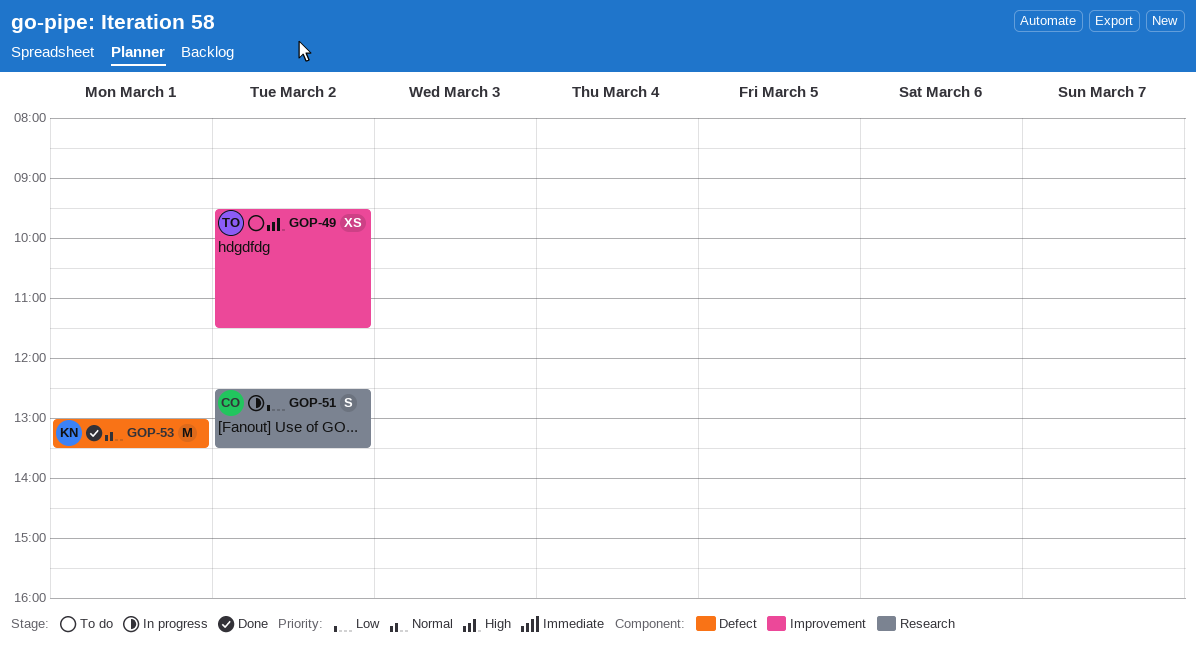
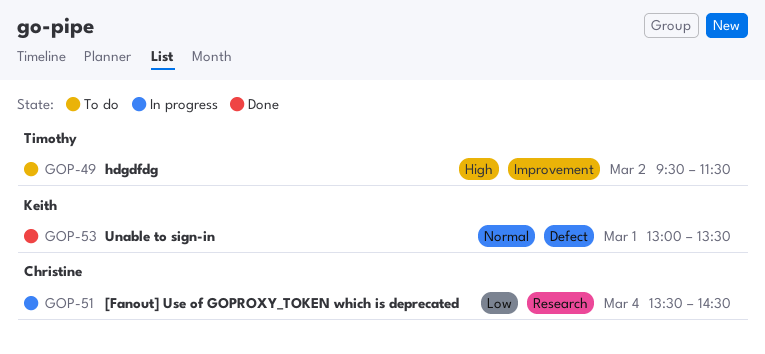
GOP-51, day: Mar 2 -> Mar 4
GOP-51, begins: 12:30 -> 13:30
GOP-51, ends: 13:30 -> 14:30

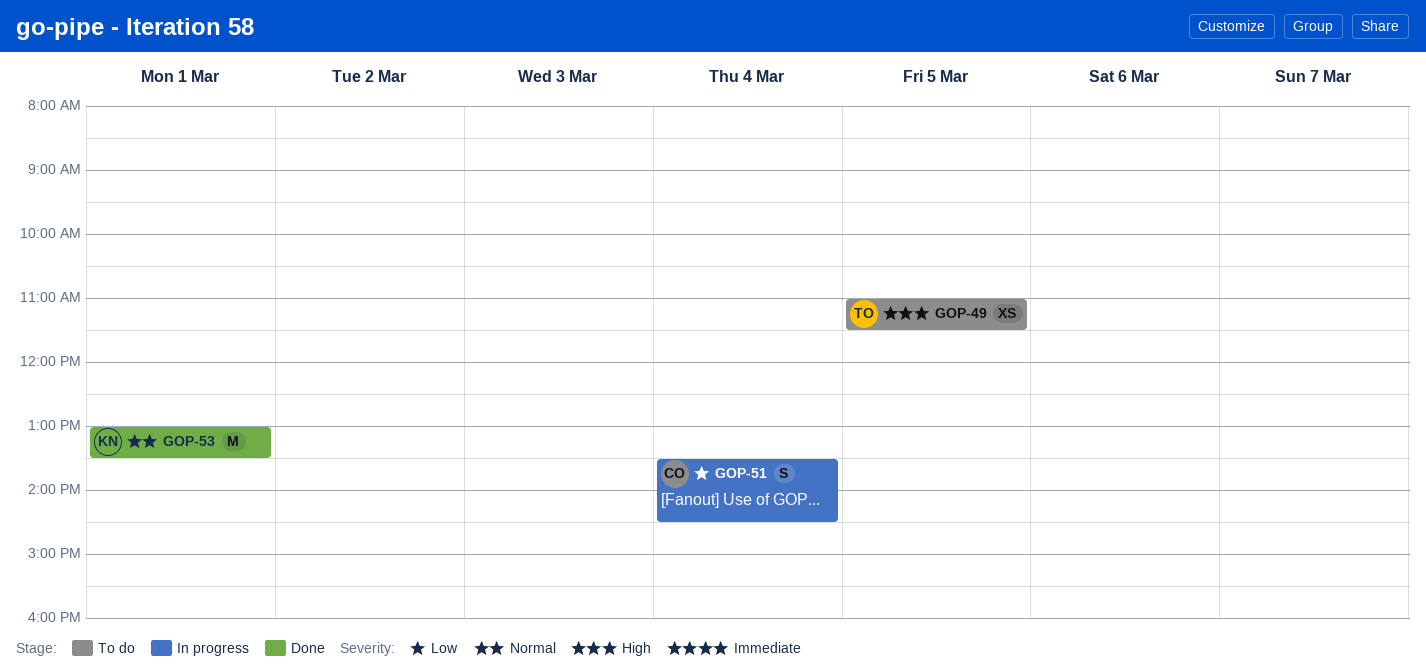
GOP-49, day: Mar 2 -> Mar 5
GOP-49, begins: 09:30 -> 11:00

